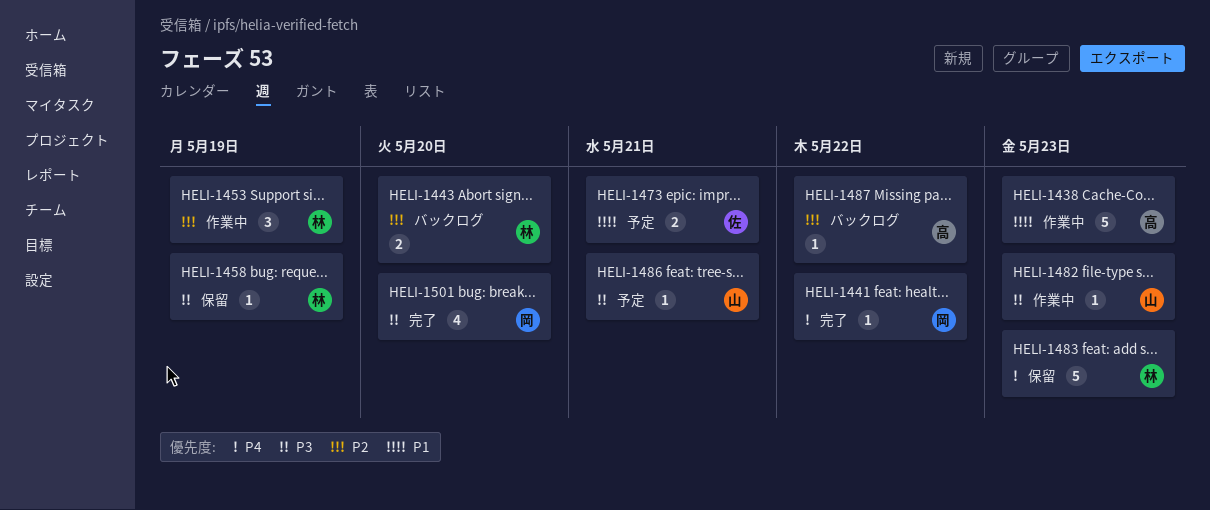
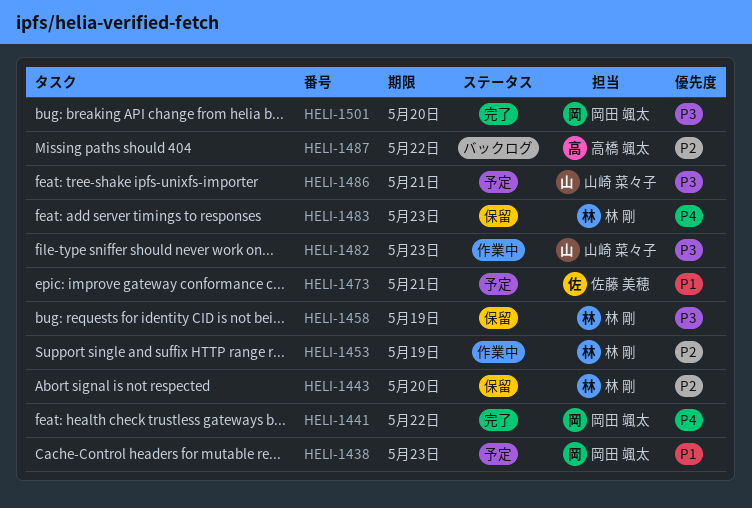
HELI-1438, status: 作業中 -> 予定
HELI-1438, owner: 高橋 颯太 -> 岡田 颯太
HELI-1443, status: バックログ -> 保留

